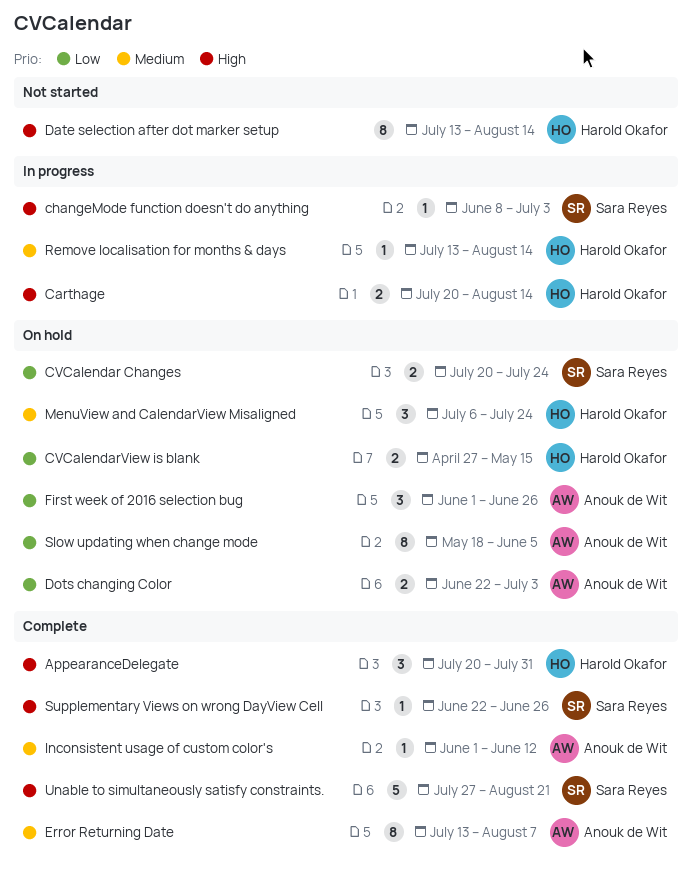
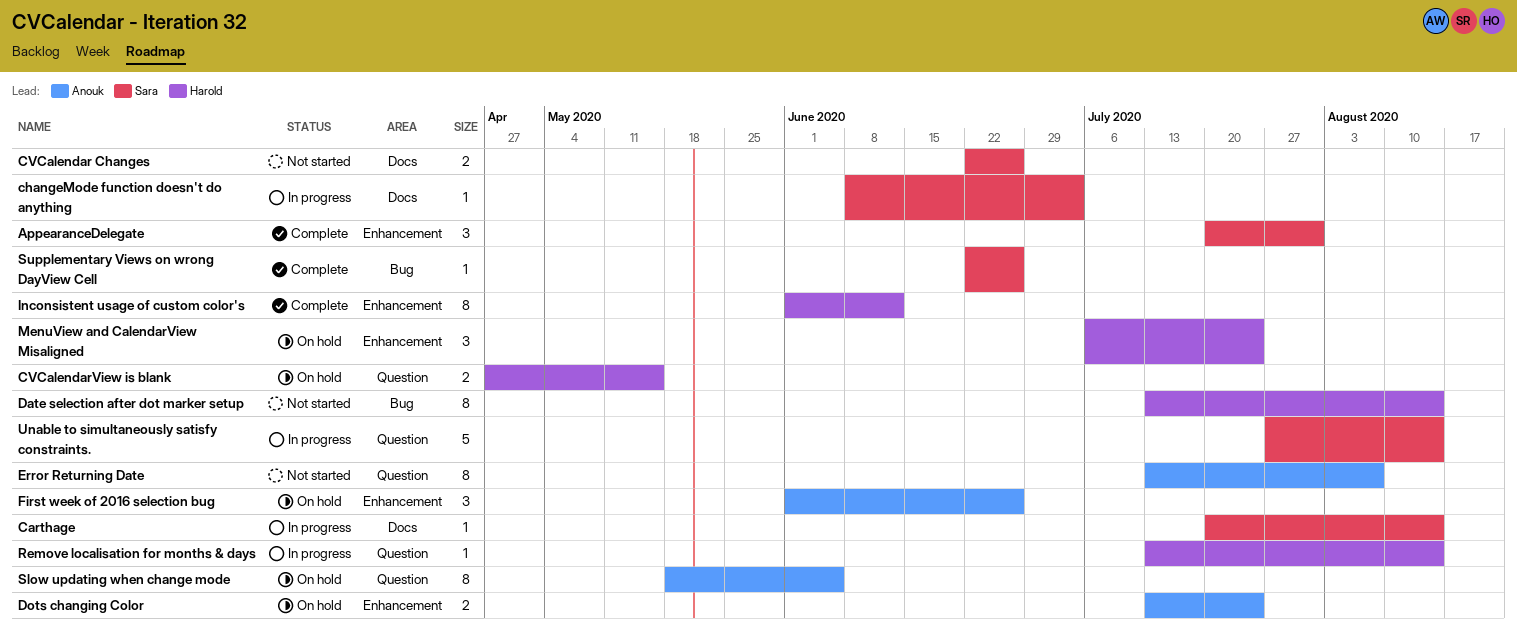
AppearanceDelegate, owner: Harold Okafor -> Sara Reyes
Carthage, owner: Harold Okafor -> Sara Reyes
Carthage, estimate: 2 -> 1
CVCalendar Changes, status: On hold -> Not started
CVCalendar Changes, start: Jul 20 -> Jun 22
CVCalendar Changes, due: Jul 24 -> Jun 26
Dots changing Color, start: Jun 22 -> Jul 13
Dots changing Color, due: Jul 3 -> Jul 24
Error Returning Date, status: Complete -> Not started
Inconsistent usage of custom color's, owner: Anouk de Wit -> Harold Okafor
Inconsistent usage of custom color's, estimate: 1 -> 8
Unable to simultaneously satisfy constraints., status: Complete -> In progress
Unable to simultaneously satisfy constraints., due: Aug 21 -> Aug 14

